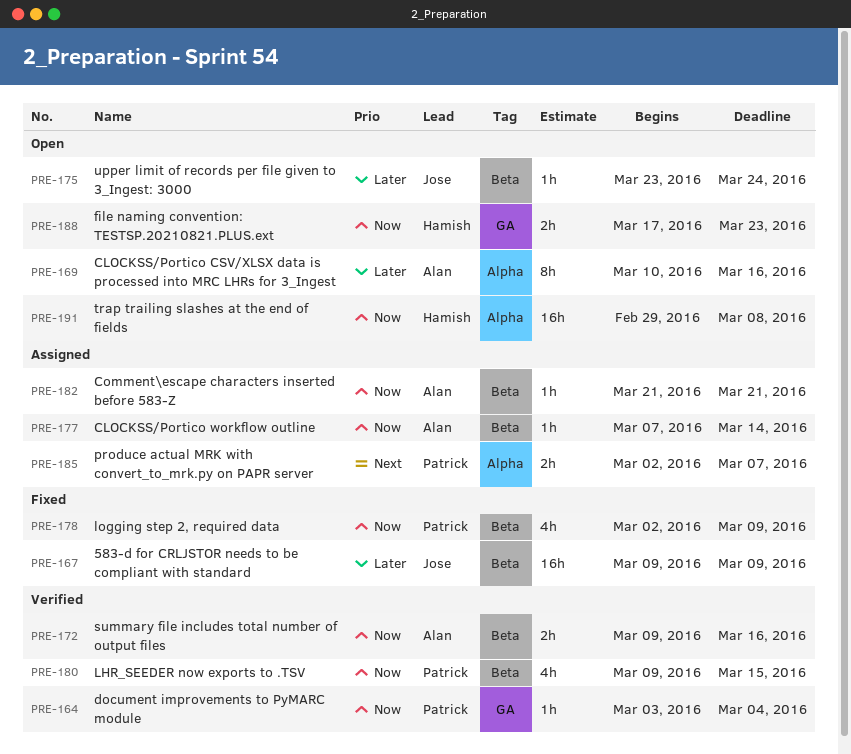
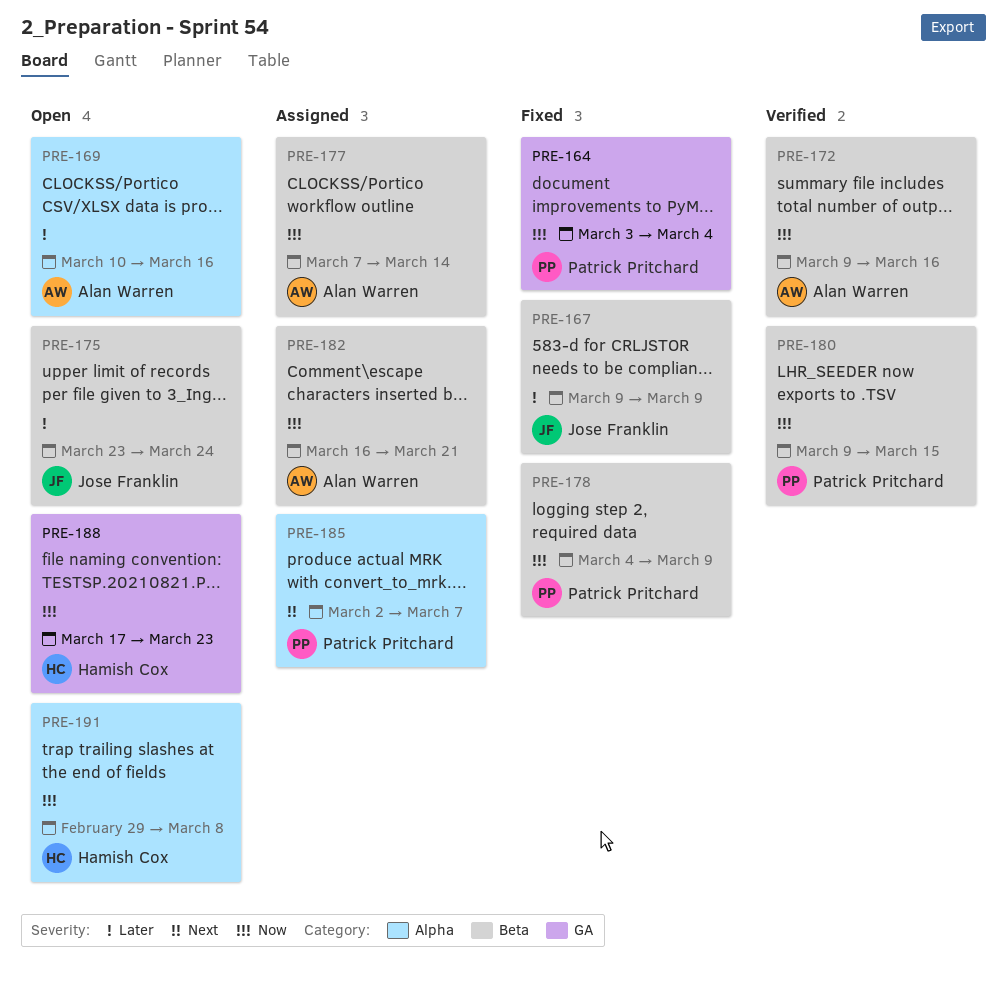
PRE-164, status: Verified -> Fixed
PRE-178, start: Mar 2 -> Mar 4
PRE-182, start: Mar 21 -> Mar 16

